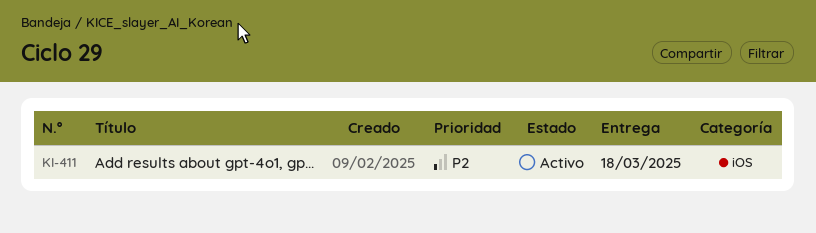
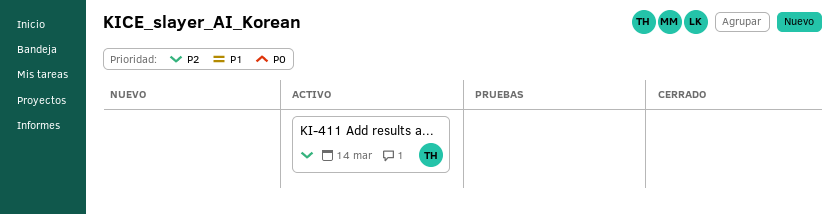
KI-411, due: Mar 18 -> Mar 14

